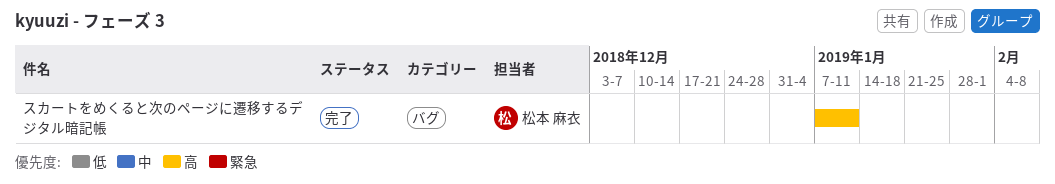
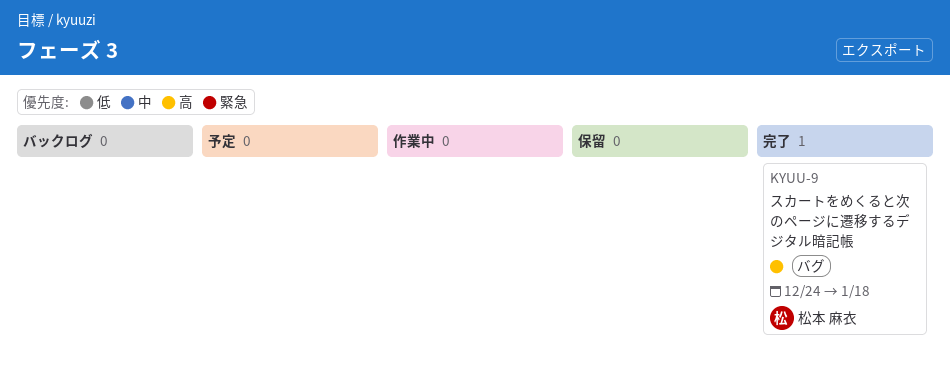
スカートをめくると次のページに遷移するデジタル暗記帳, start: Jan 7 -> Dec 24
スカートをめくると次のページに遷移するデジタル暗記帳, due: Jan 11 -> Jan 18

